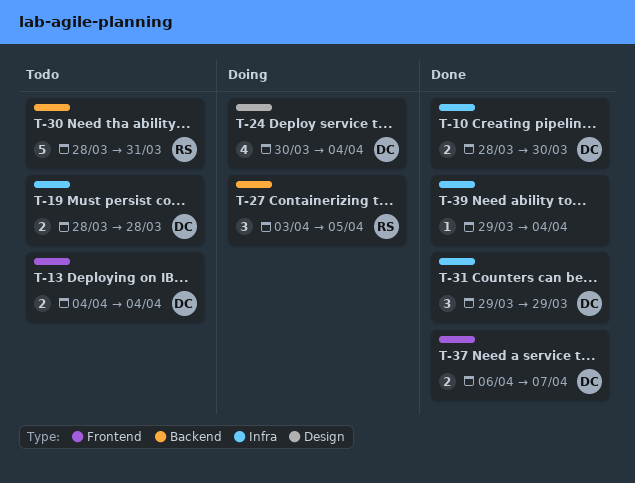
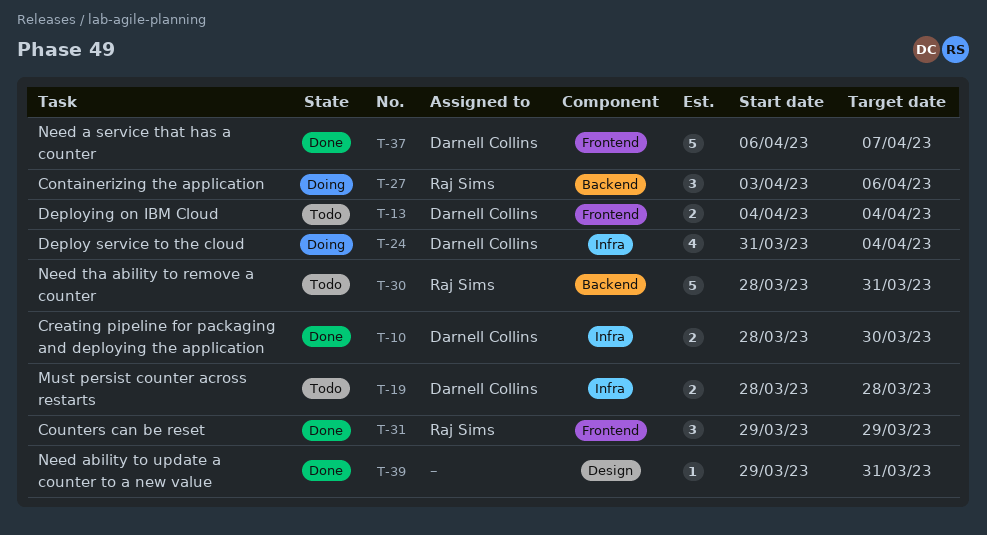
T-24, label: Design -> Infra
T-24, start: Mar 30 -> Mar 31
T-27, due: Apr 5 -> Apr 6
T-31, owner: Darnell Collins -> Raj Sims
T-31, label: Infra -> Frontend
T-37, estimate: 2 -> 5
T-39, label: Infra -> Design
T-39, due: Apr 4 -> Mar 31

